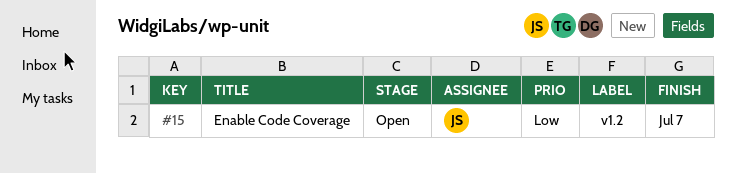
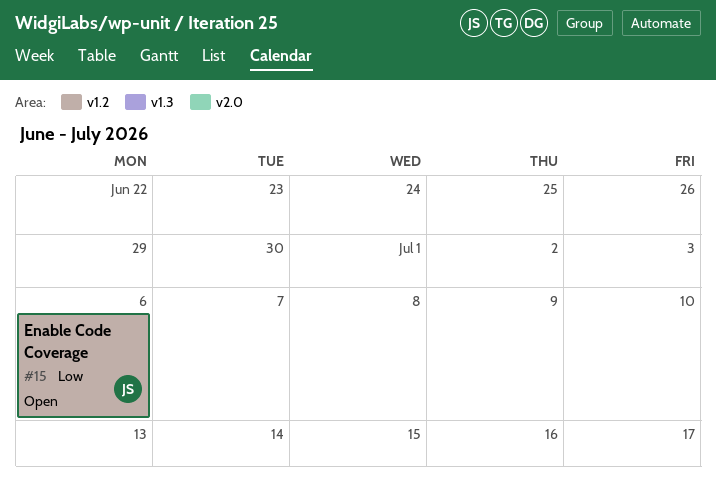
#15, due: Jul 7 -> Jul 6

